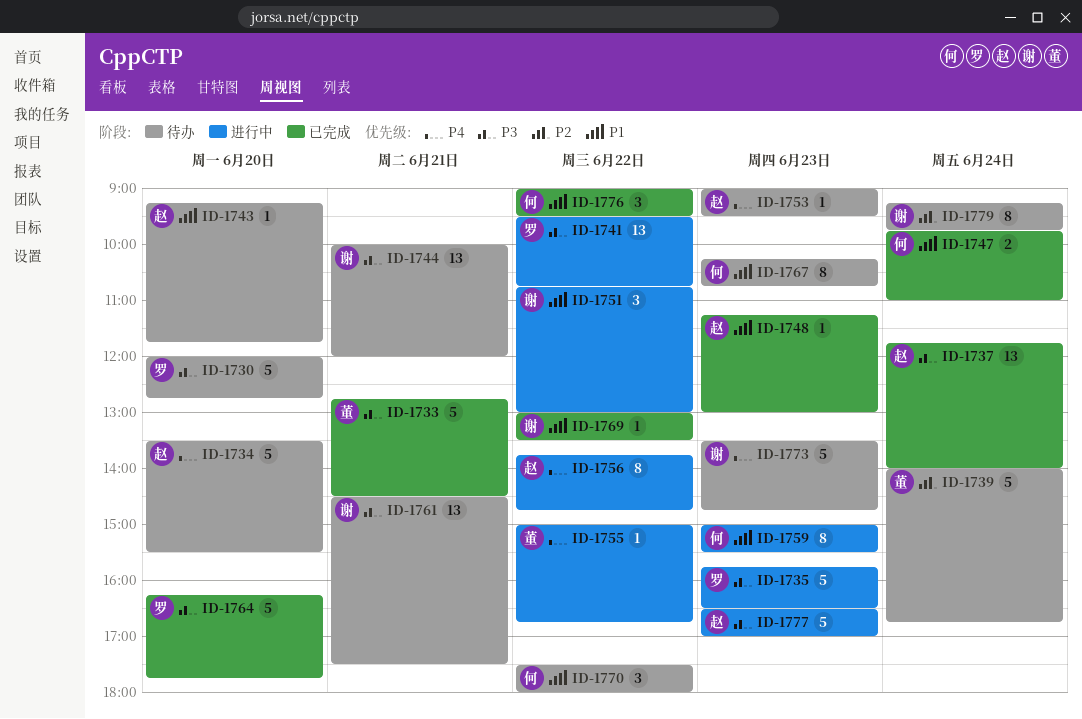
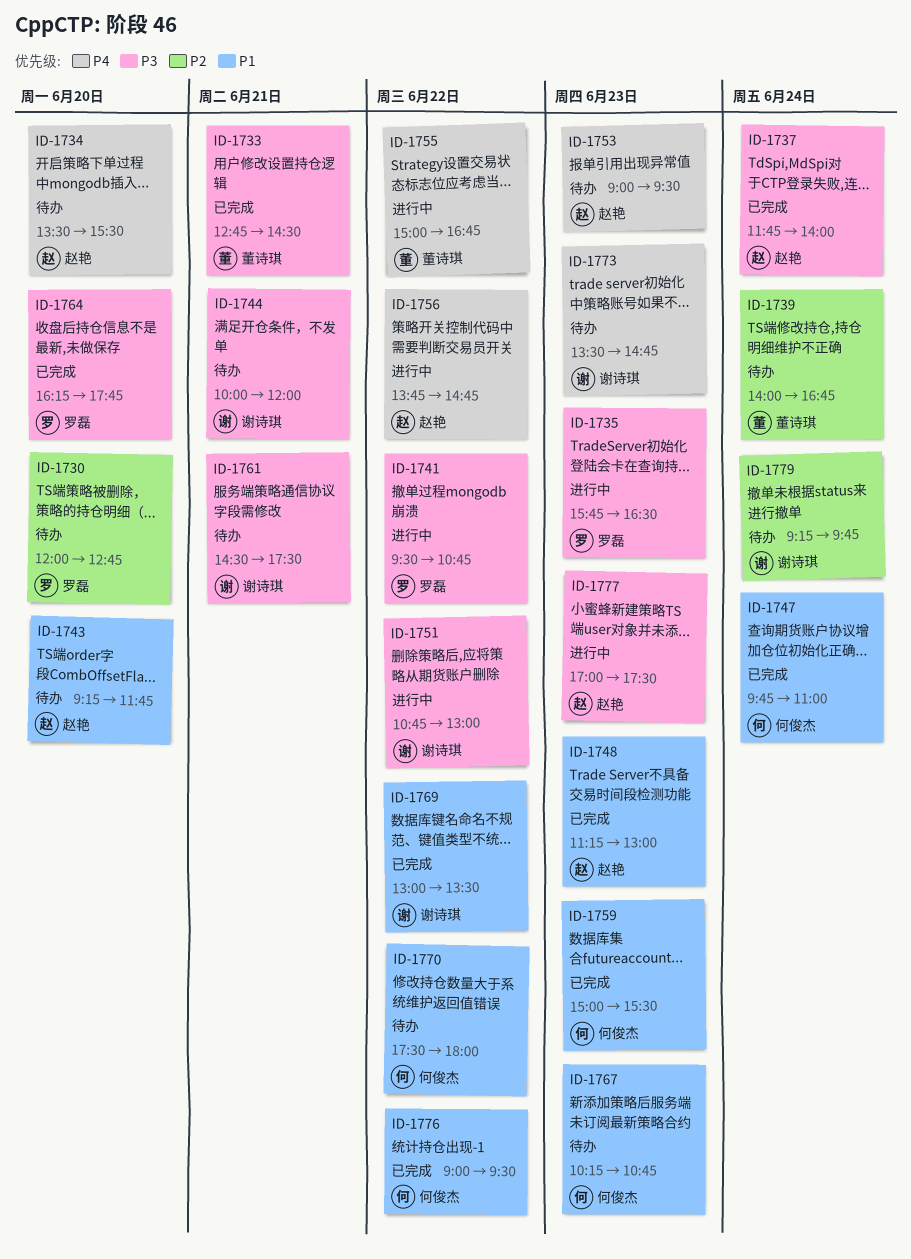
ID-1730, priority: P3 -> P2
ID-1751, priority: P1 -> P3
ID-1759, status: 进行中 -> 已完成
ID-1777, begins: 16:30 -> 17:00
ID-1777, ends: 17:00 -> 17:30

